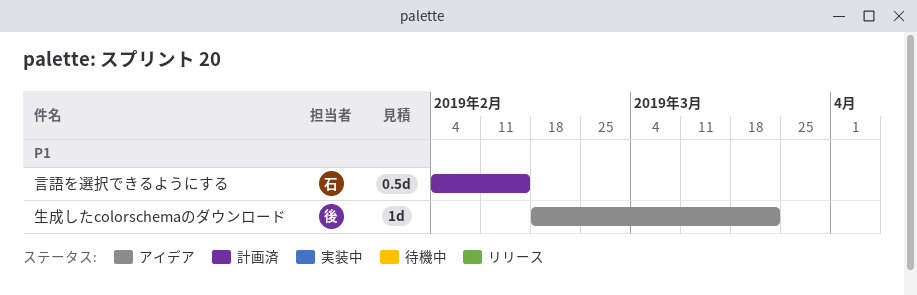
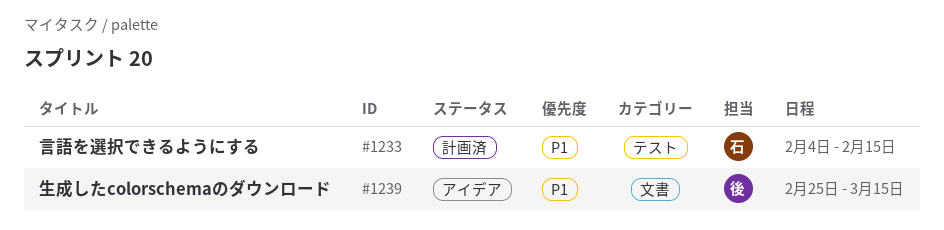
生成したcolorschemaのダウンロード, start: Feb 18 -> Feb 25
生成したcolorschemaのダウンロード, due: Mar 22 -> Mar 15

